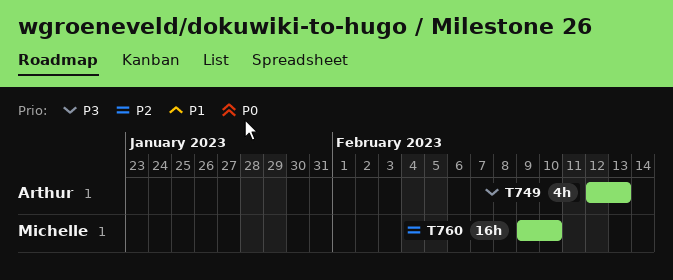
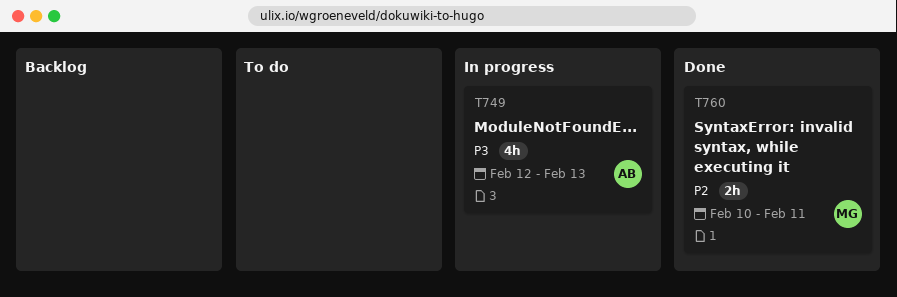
T760, estimate: 16h -> 2h
T760, start: Feb 9 -> Feb 10
T760, due: Feb 10 -> Feb 11

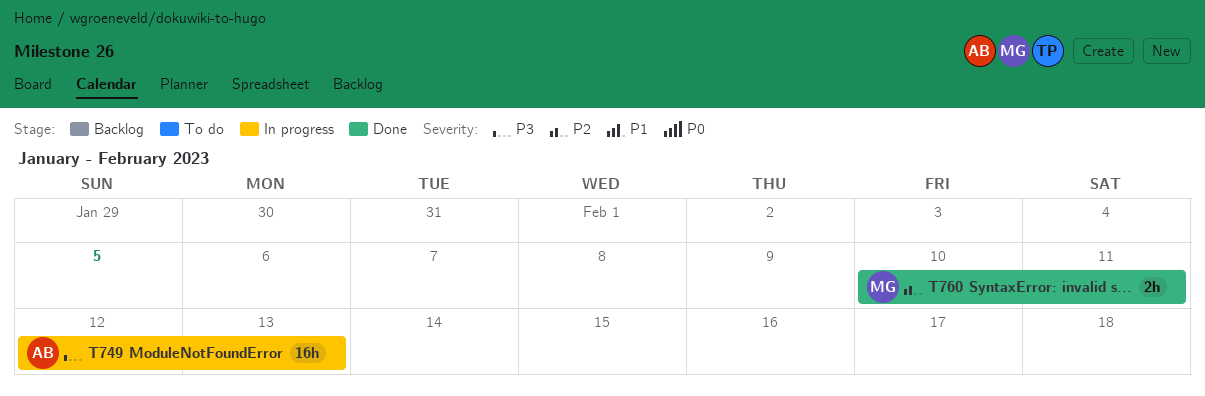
T749, estimate: 4h -> 16h

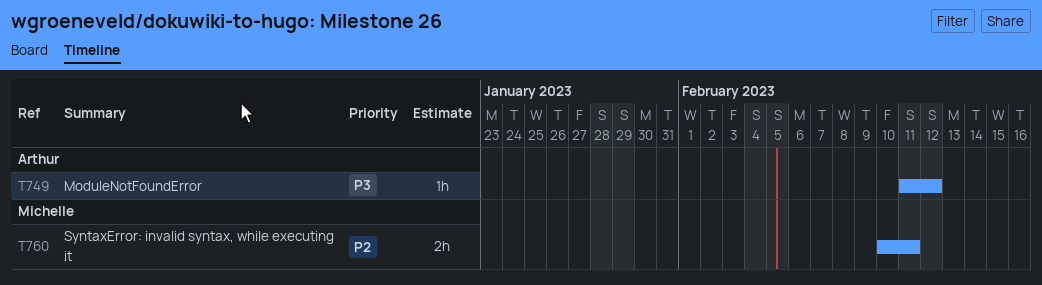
T749, estimate: 16h -> 1h
T749, start: Feb 12 -> Feb 11
T749, due: Feb 13 -> Feb 12

